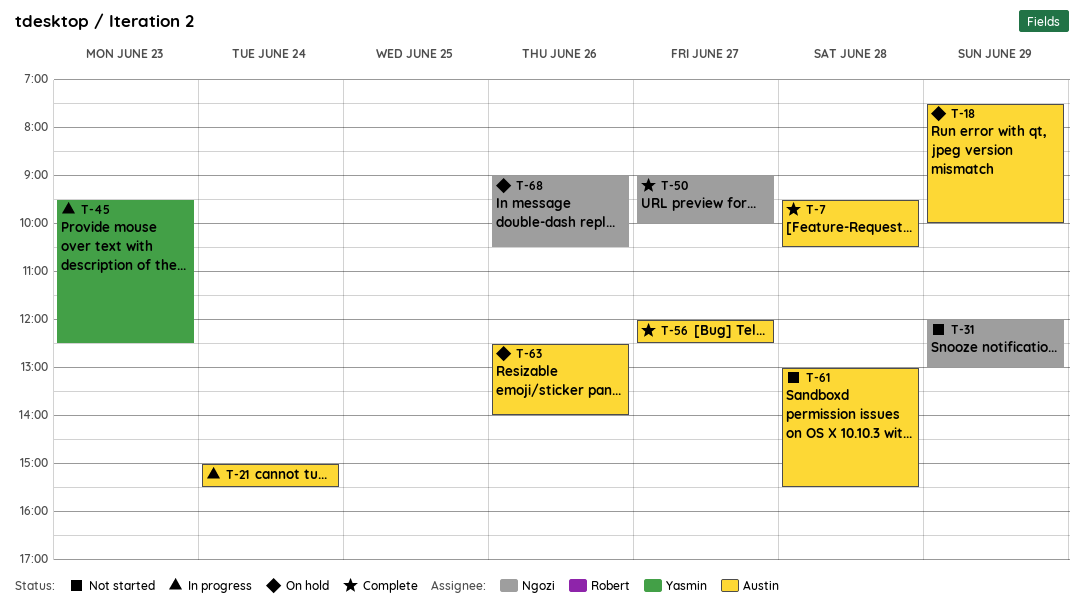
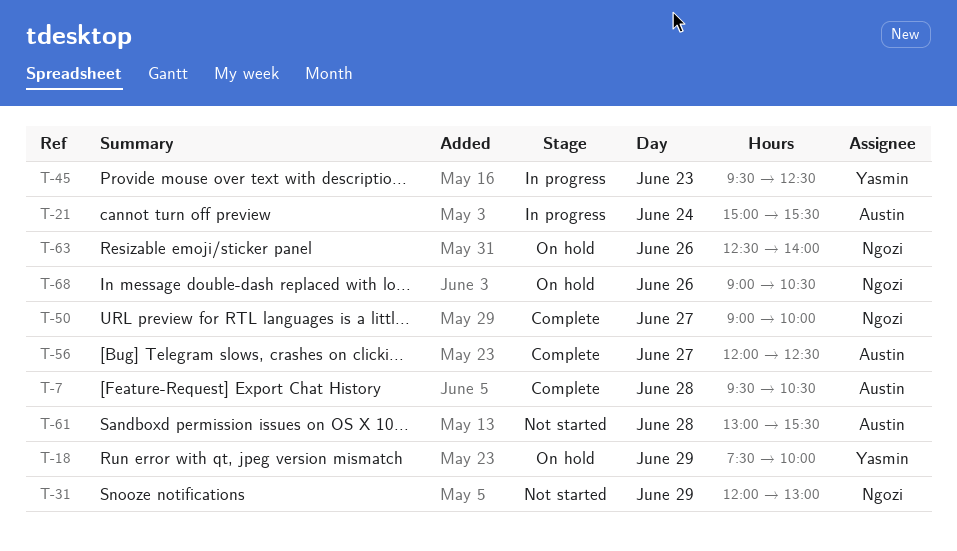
T-18, owner: Austin -> Yasmin
T-63, owner: Austin -> Ngozi

